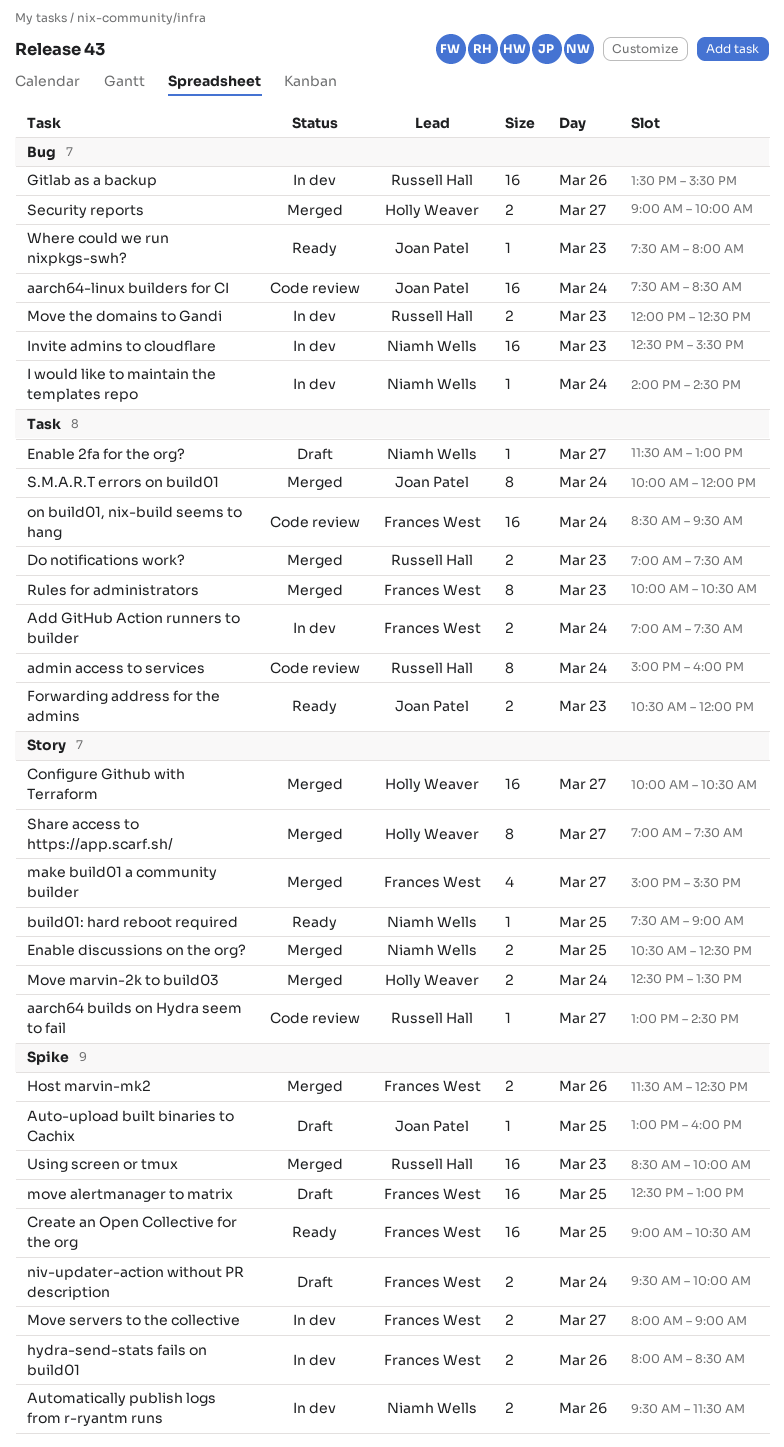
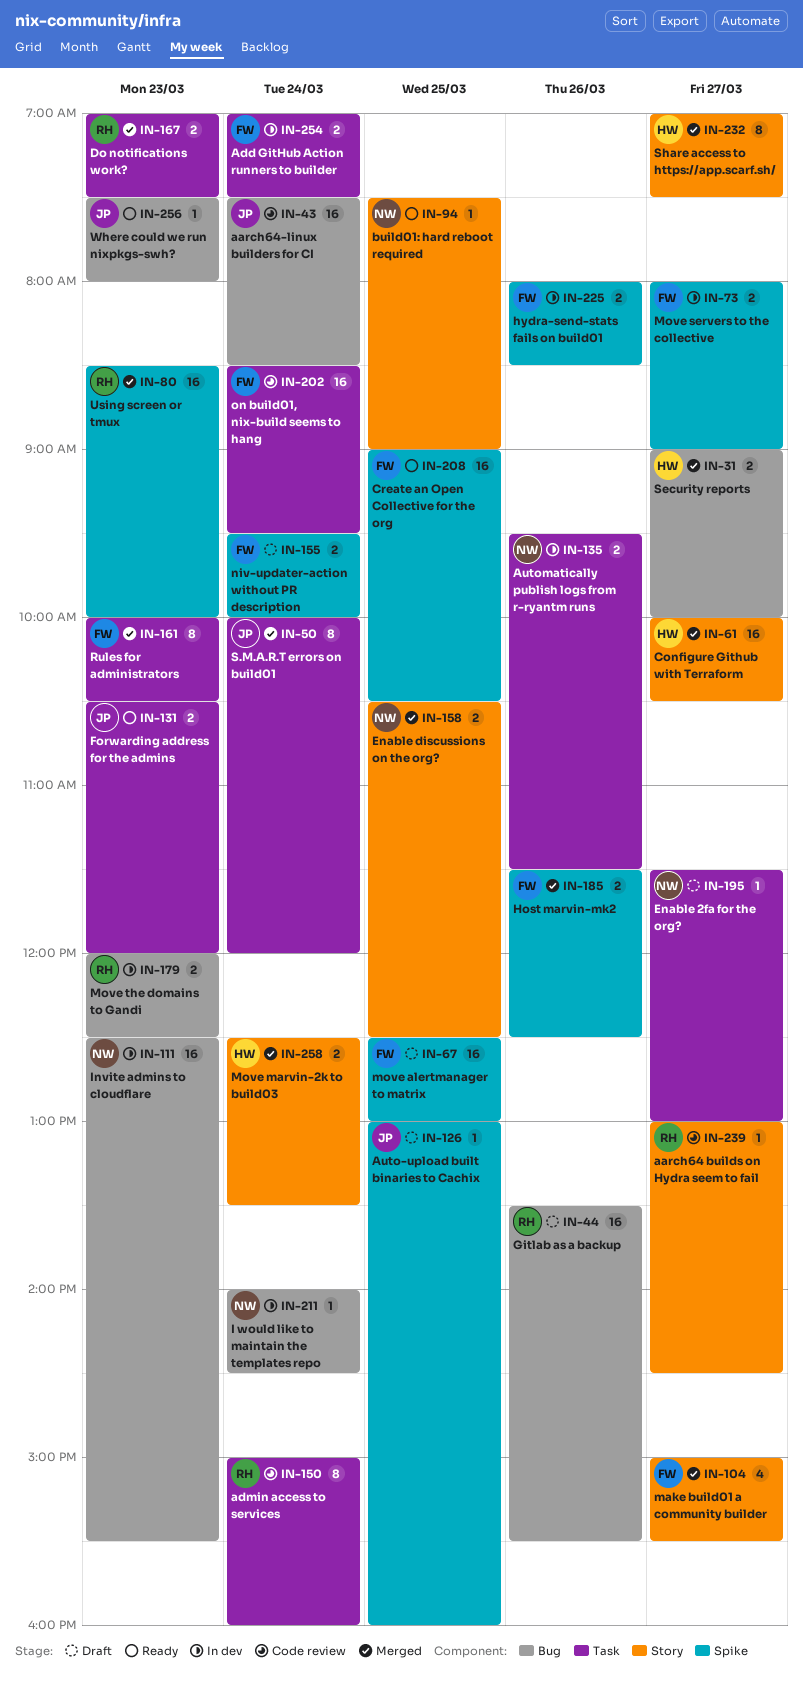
Automatically publish logs from r-ryantm runs, label: Spike -> Task
Gitlab as a backup, status: In dev -> Draft

